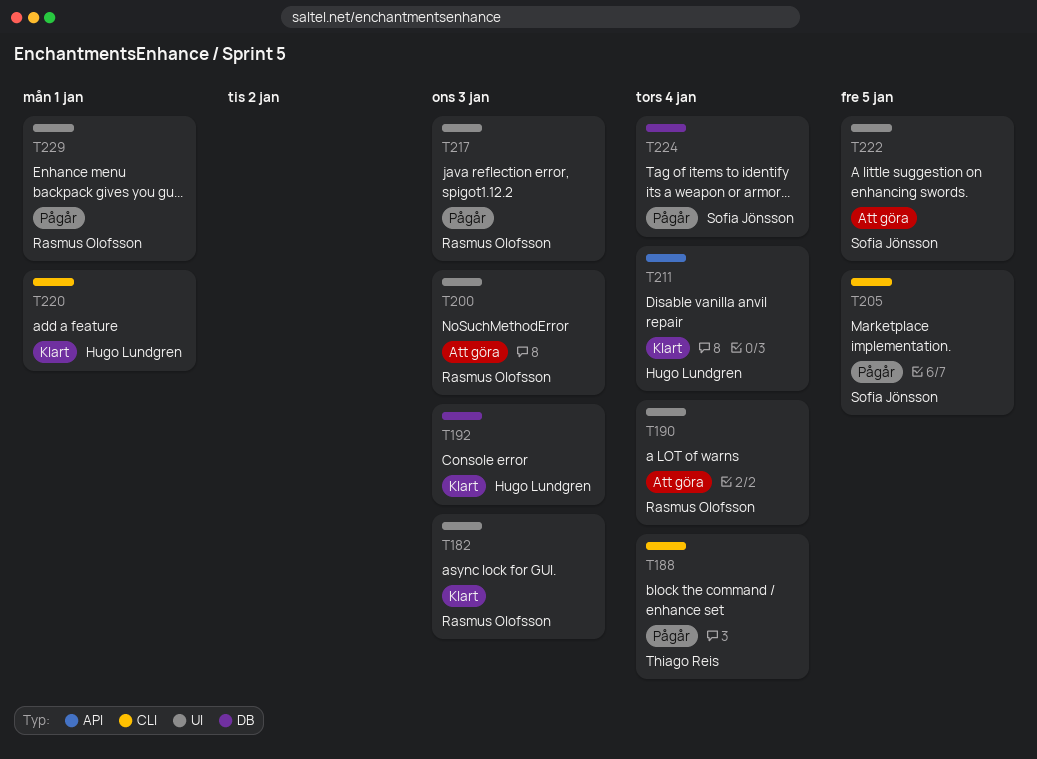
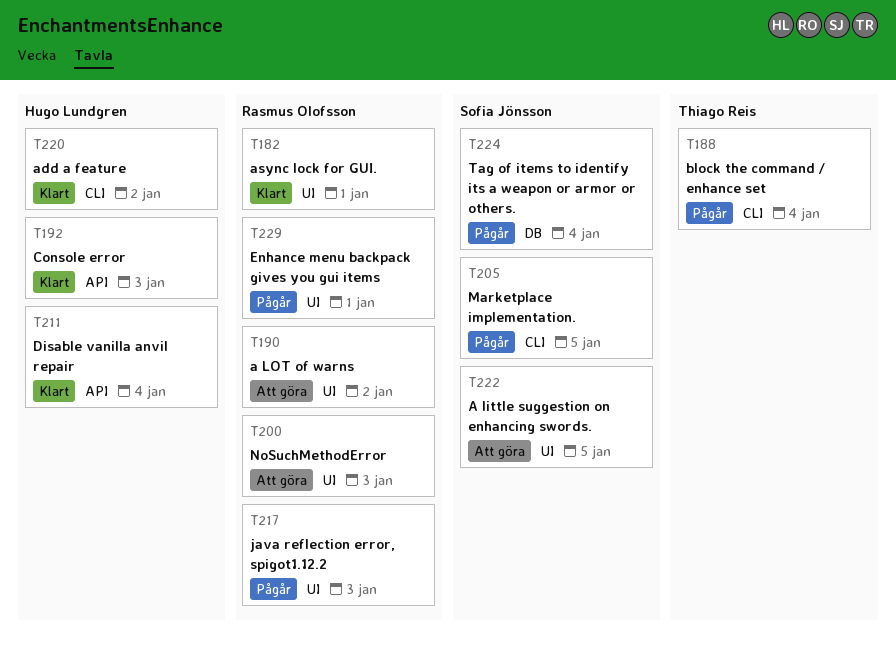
T182, due: Jan 3 -> Jan 1
T190, due: Jan 4 -> Jan 2
T192, label: DB -> API
T220, due: Jan 1 -> Jan 2

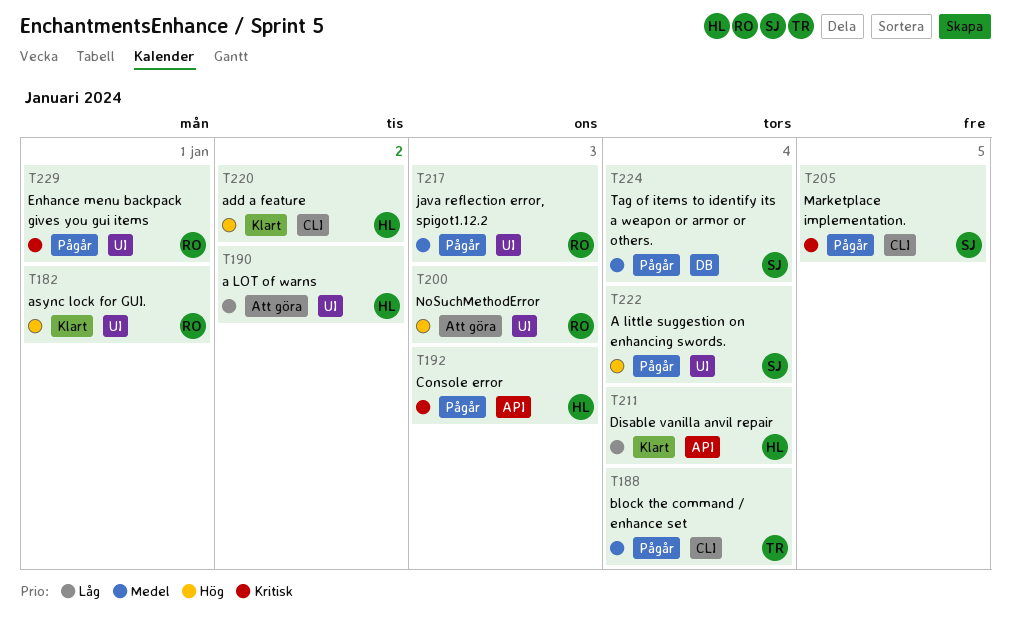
T190, owner: Rasmus Olofsson -> Hugo Lundgren
T192, status: Klart -> Pågår
T222, status: Att göra -> Pågår
T222, due: Jan 5 -> Jan 4

